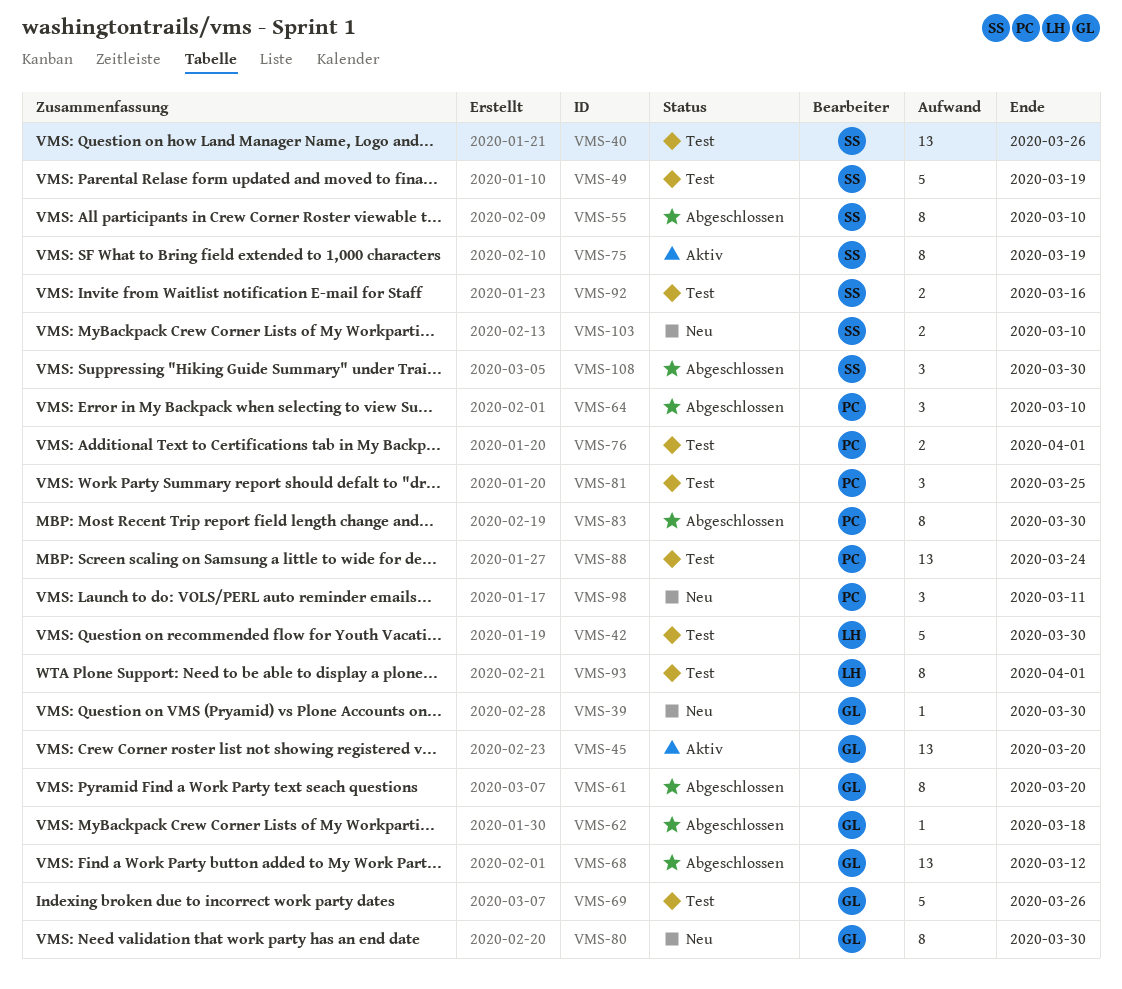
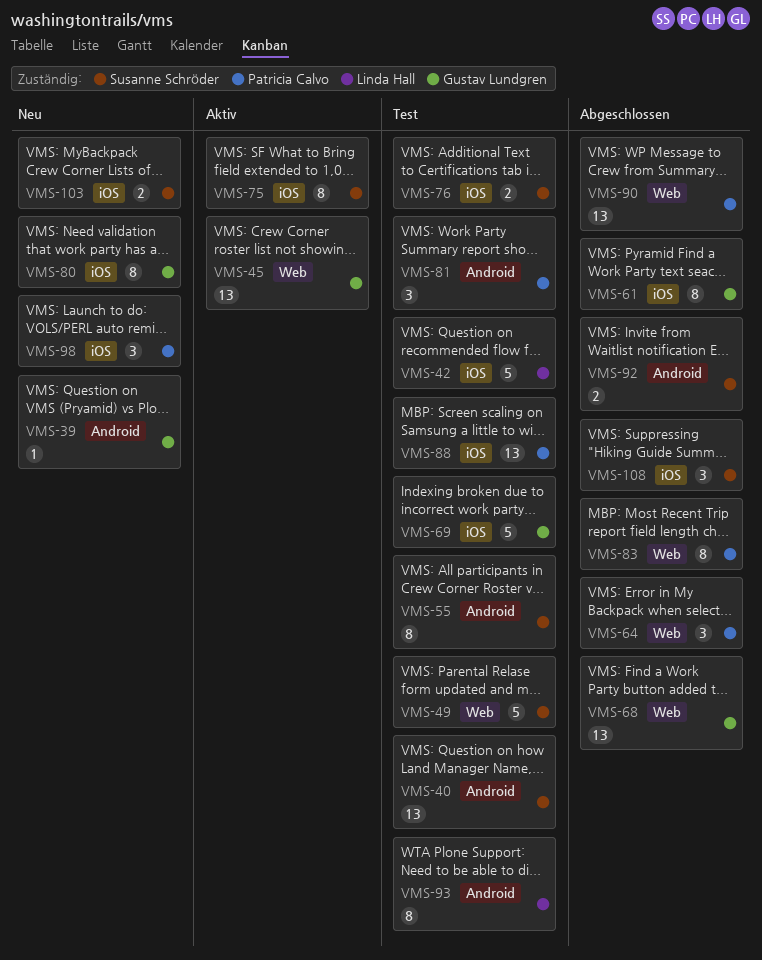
VMS-55, status: Abgeschlossen -> Test
VMS-62: present -> none
VMS-76, owner: Patricia Calvo -> Susanne Schröder
VMS-90: none -> present
VMS-92, status: Test -> Abgeschlossen

